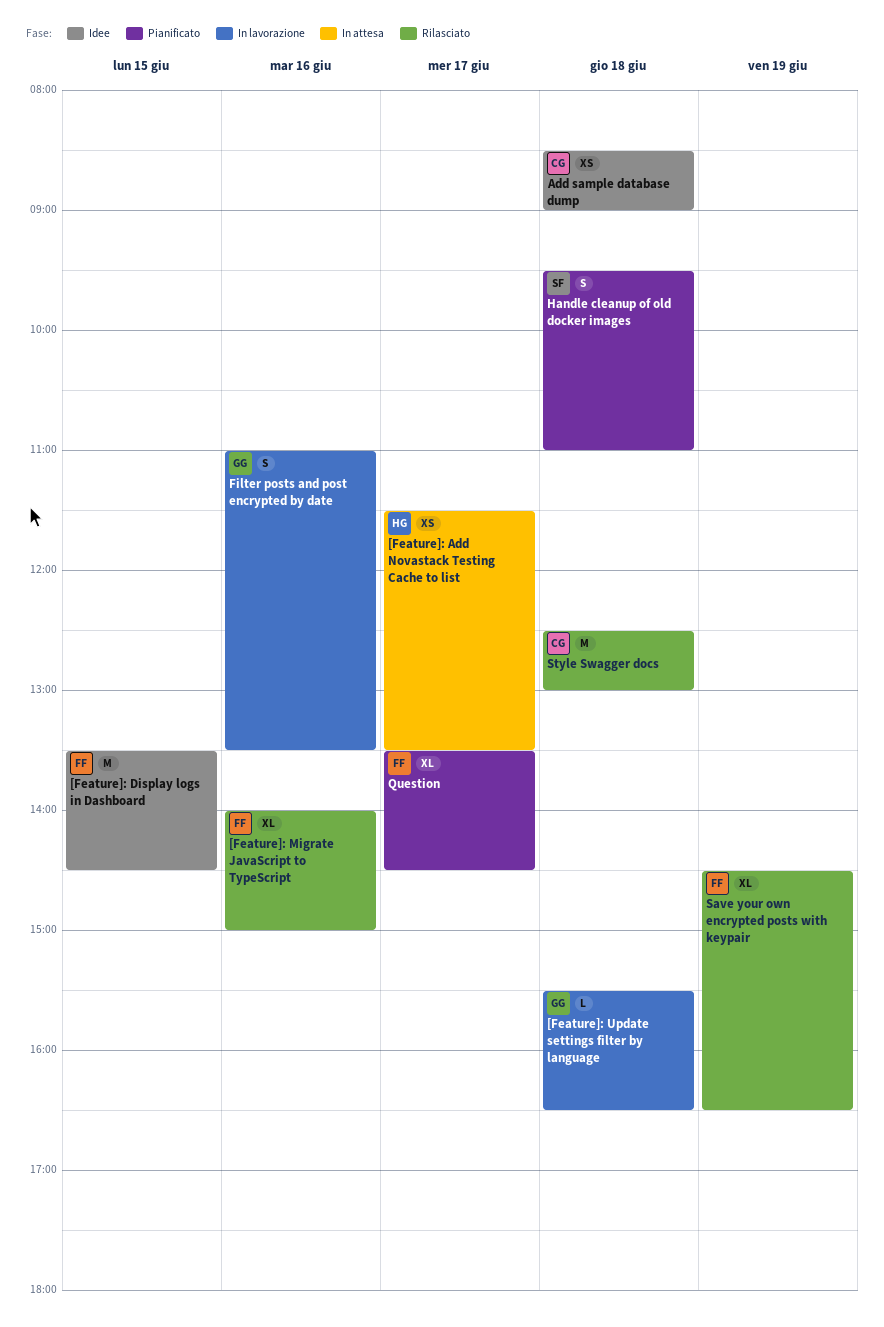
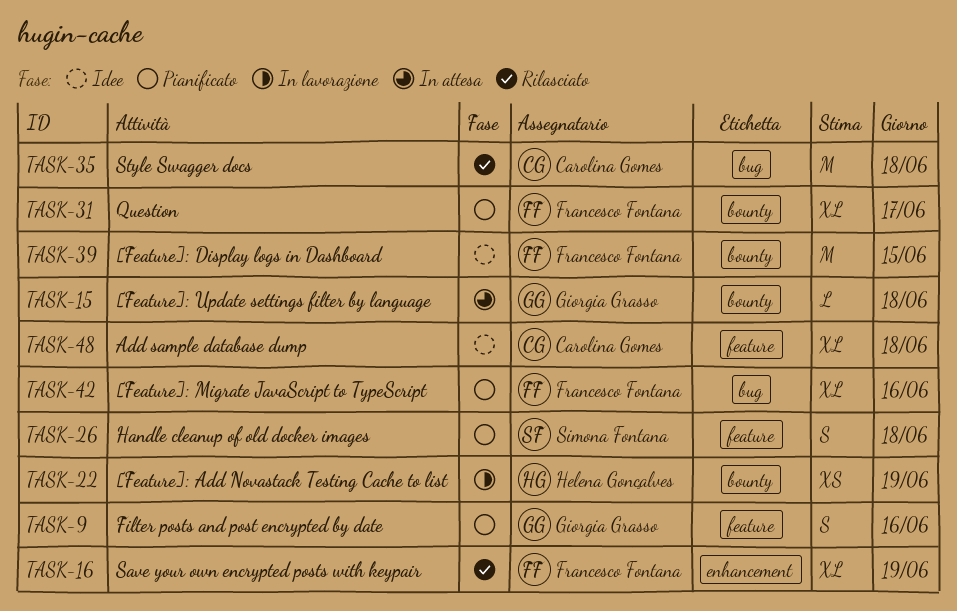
[Feature]: Add Novastack Testing Cache to list, status: In attesa -> In lavorazione
[Feature]: Add Novastack Testing Cache to list, day: Jun 17 -> Jun 19
[Feature]: Migrate JavaScript to TypeScript, status: Rilasciato -> Pianificato
[Feature]: Update settings filter by language, status: In lavorazione -> In attesa
Add sample database dump, estimate: XS -> XL
Filter posts and post encrypted by date, status: In lavorazione -> Pianificato

